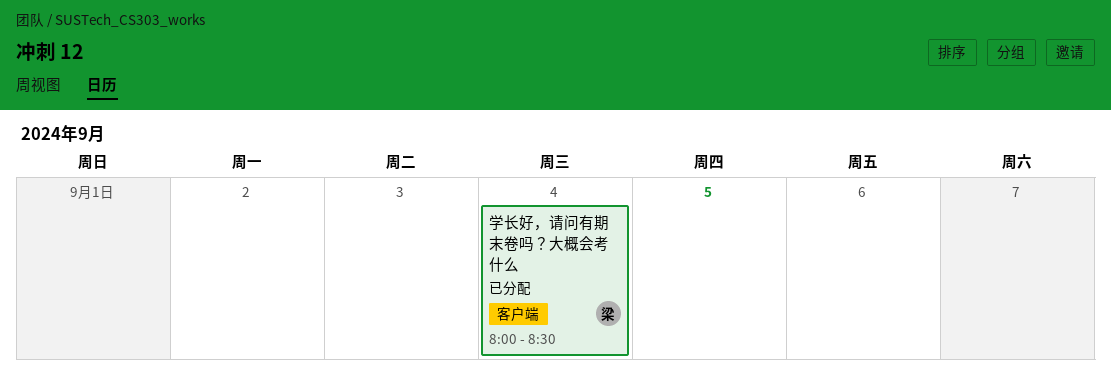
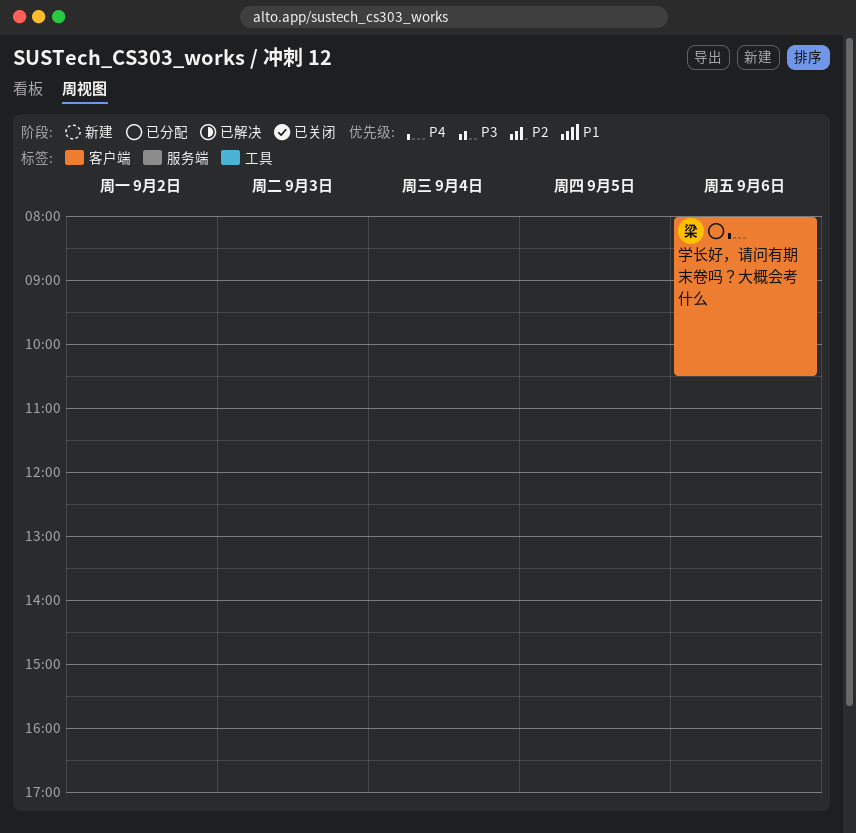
学长好，请问有期末卷吗？大概会考什么, day: Sep 4 -> Sep 6
学长好，请问有期末卷吗？大概会考什么, ends: 08:30 -> 10:30

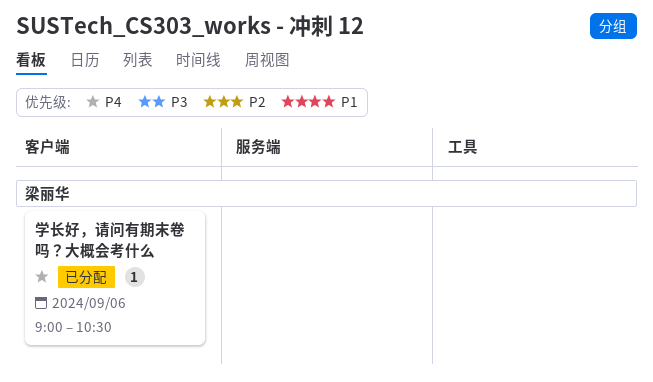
学长好，请问有期末卷吗？大概会考什么, begins: 08:00 -> 09:00

